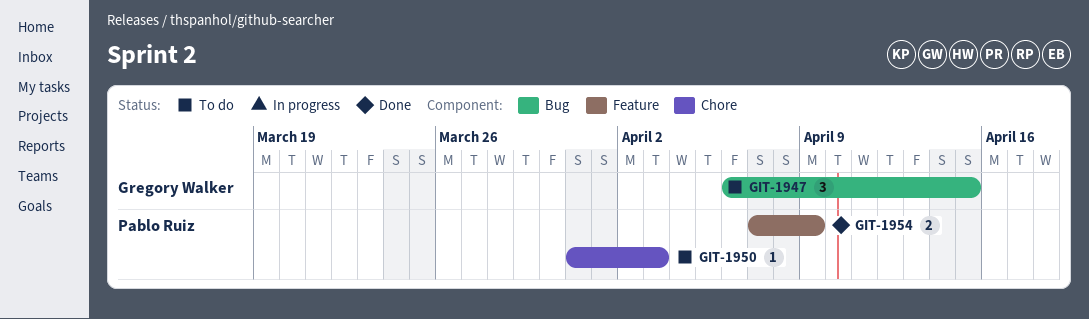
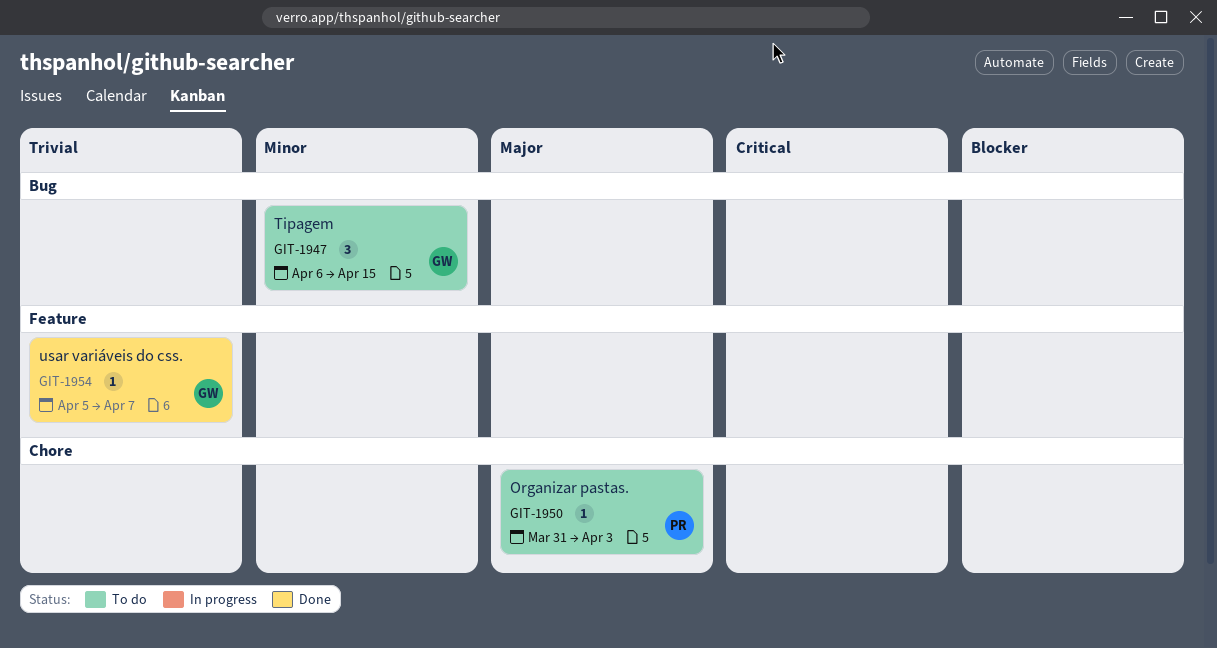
GIT-1954, owner: Pablo Ruiz -> Gregory Walker
GIT-1954, estimate: 2 -> 1
GIT-1954, start: Apr 7 -> Apr 5
GIT-1954, due: Apr 9 -> Apr 7

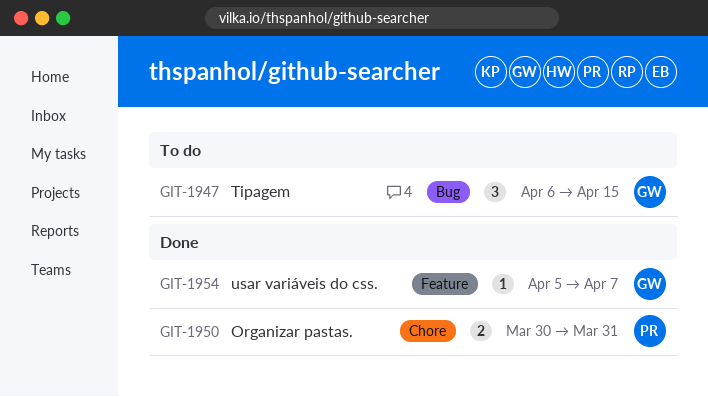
GIT-1950, status: To do -> Done
GIT-1950, estimate: 1 -> 2
GIT-1950, start: Mar 31 -> Mar 30
GIT-1950, due: Apr 3 -> Mar 31

